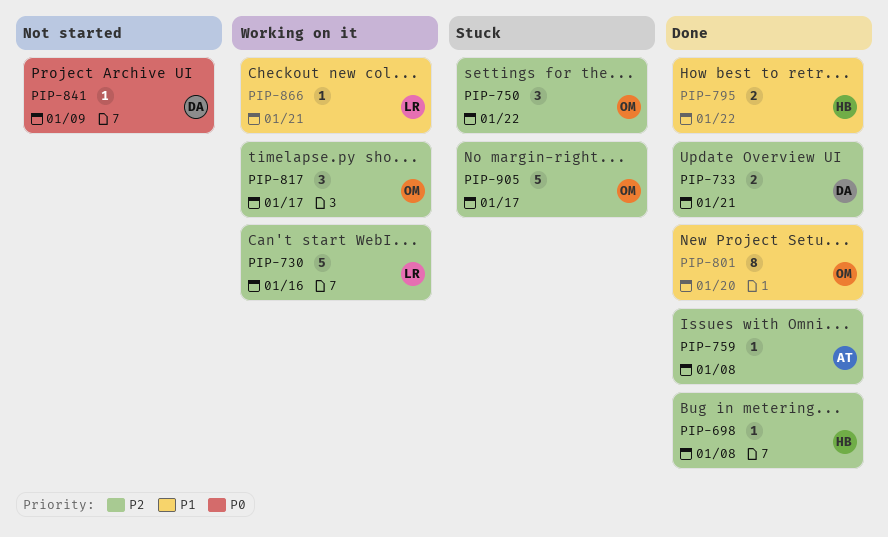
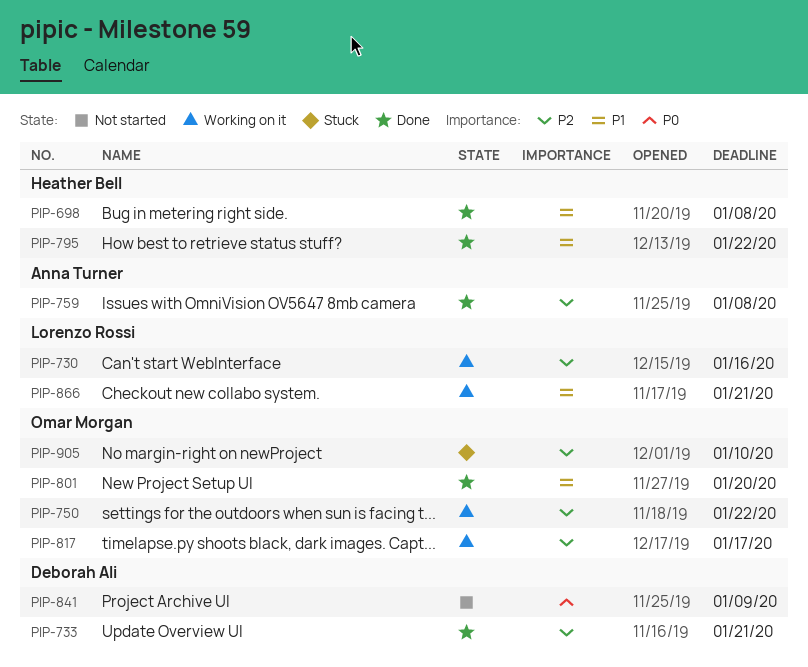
PIP-698, priority: P2 -> P1
PIP-750, status: Stuck -> Working on it
PIP-905, due: Jan 17 -> Jan 10

